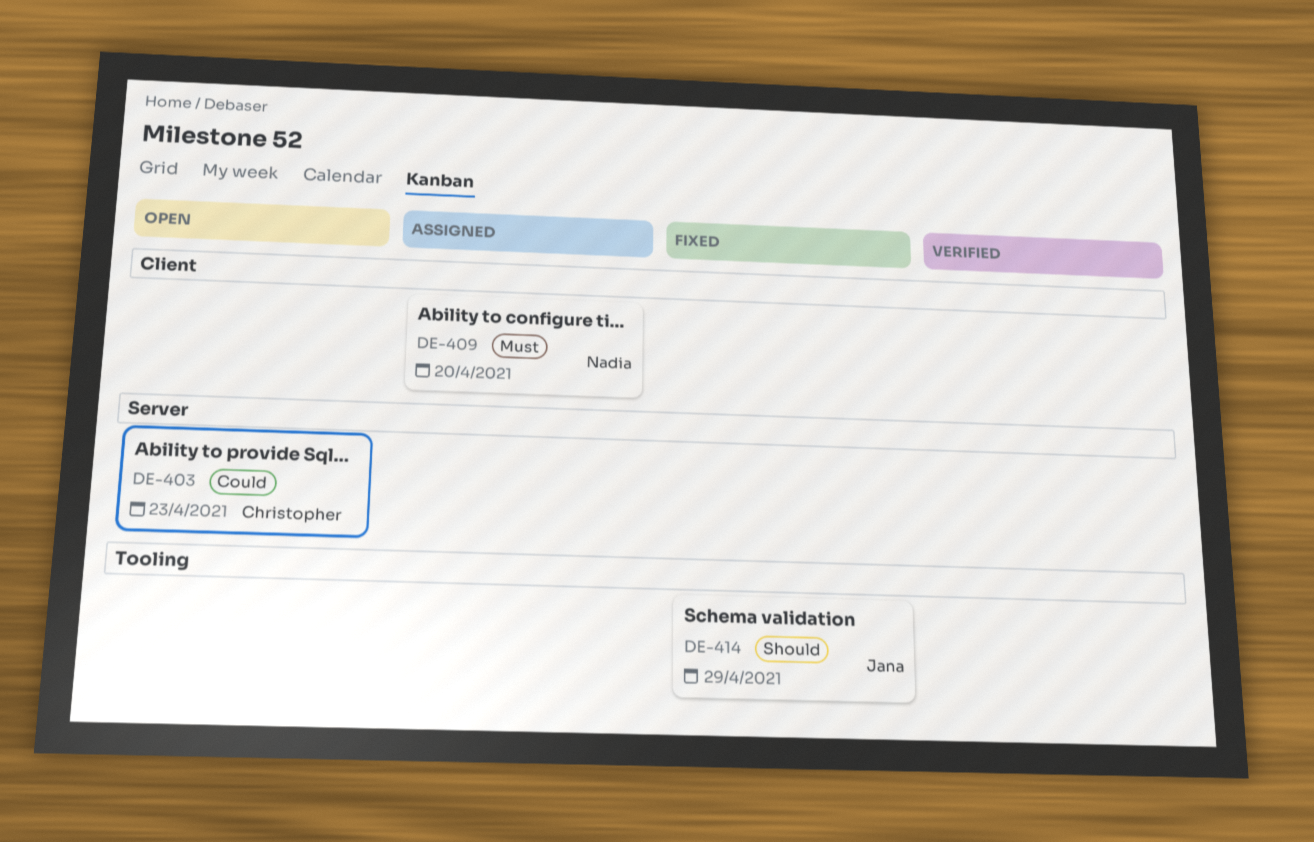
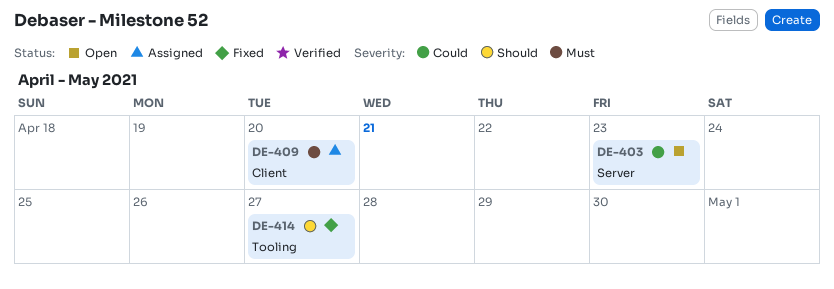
DE-414, due: Apr 29 -> Apr 27

